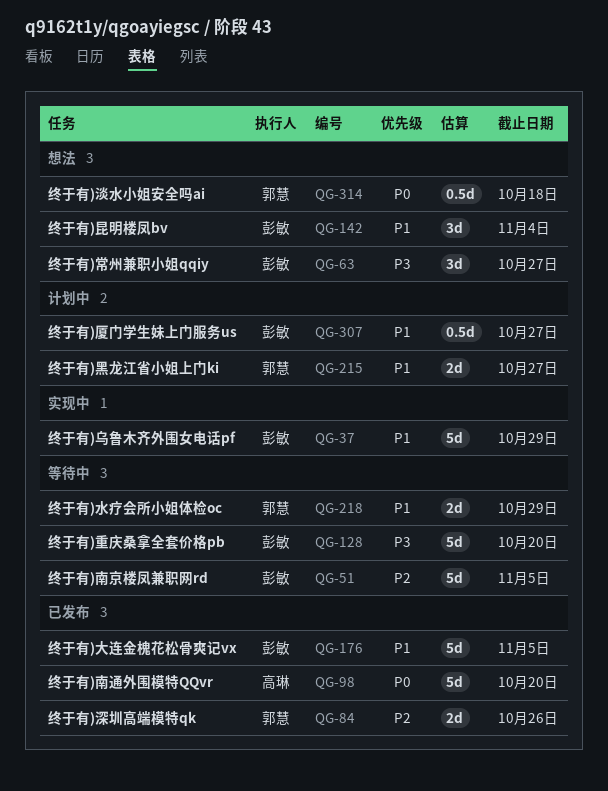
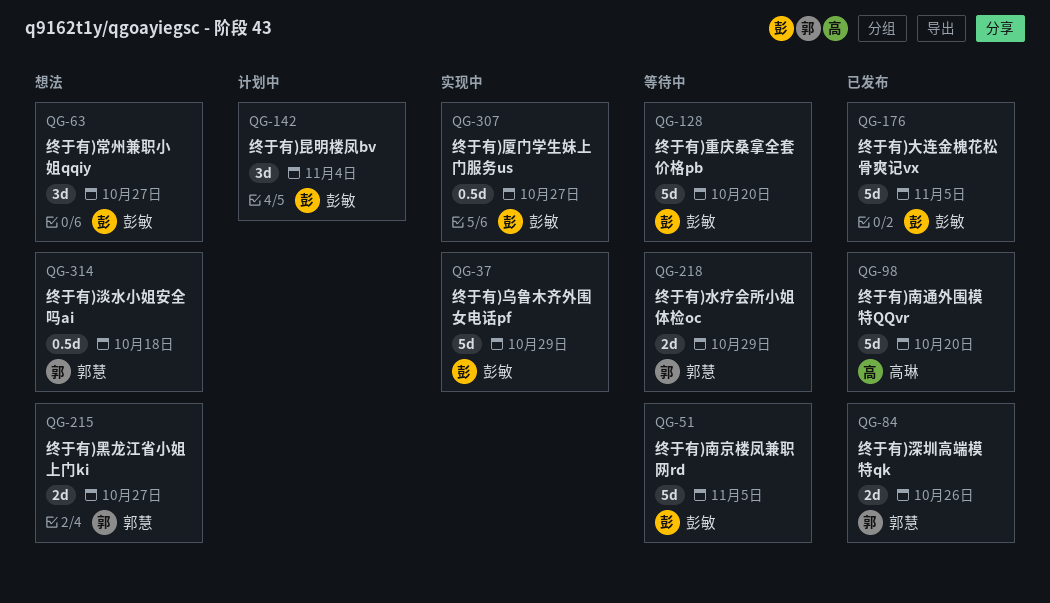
QG-142, status: 想法 -> 计划中
QG-215, status: 计划中 -> 想法
QG-307, status: 计划中 -> 实现中

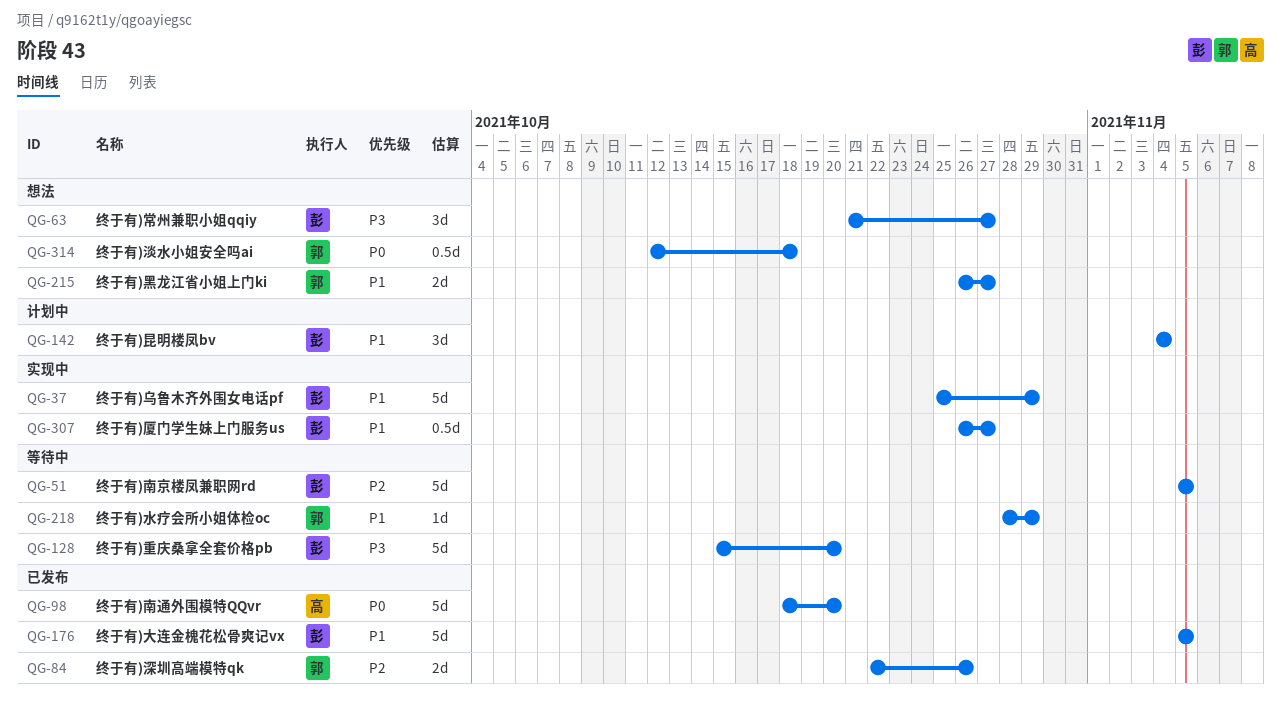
QG-218, estimate: 2d -> 1d

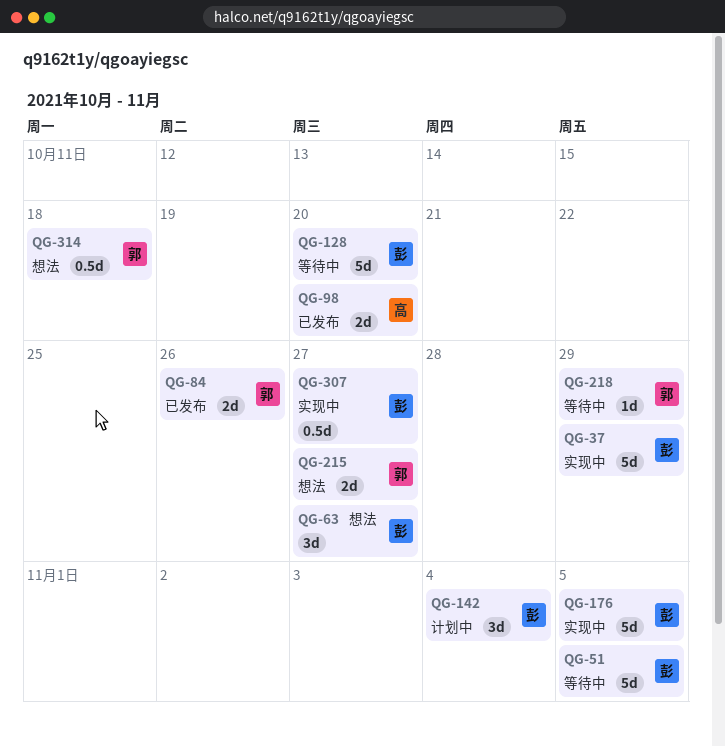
QG-98, estimate: 5d -> 2d
QG-176, status: 已发布 -> 实现中

